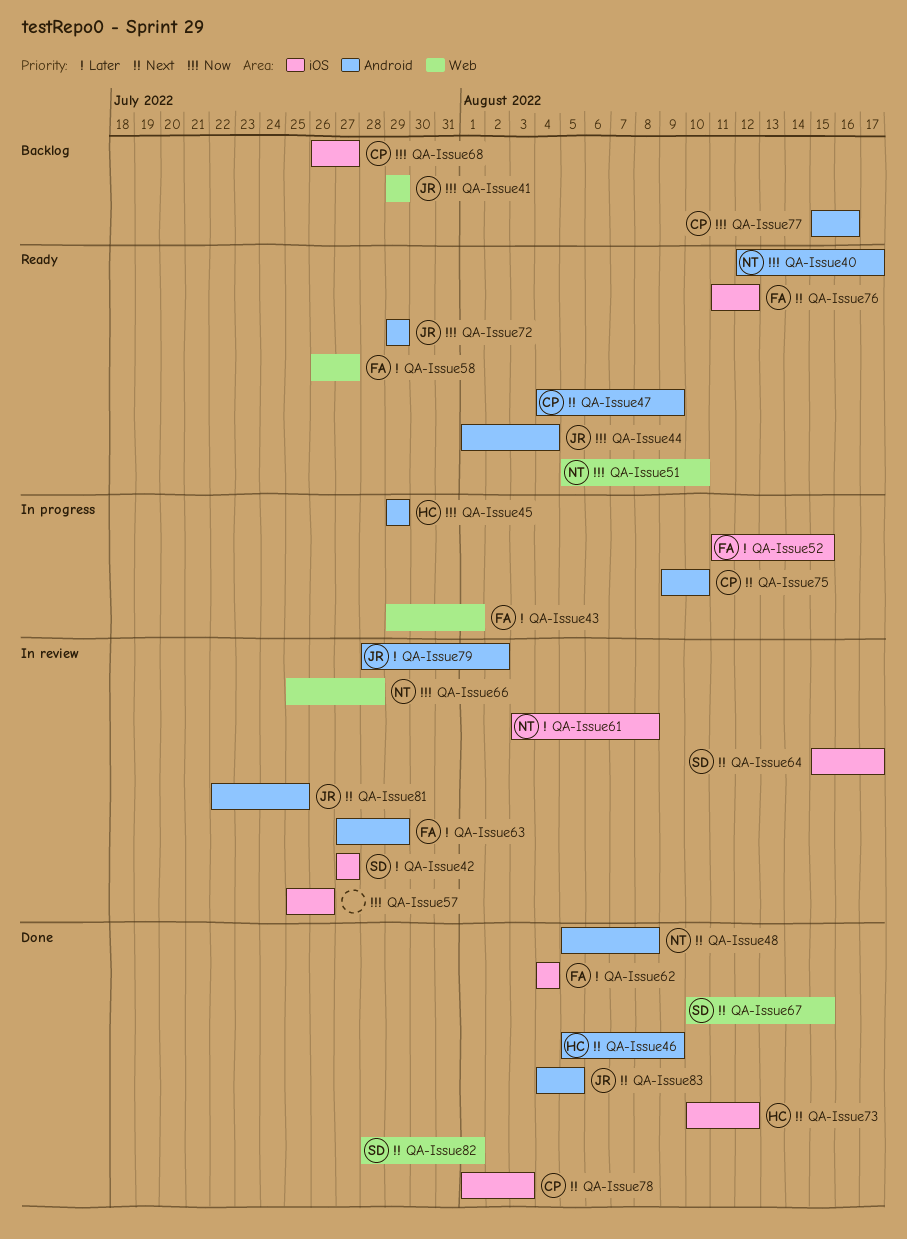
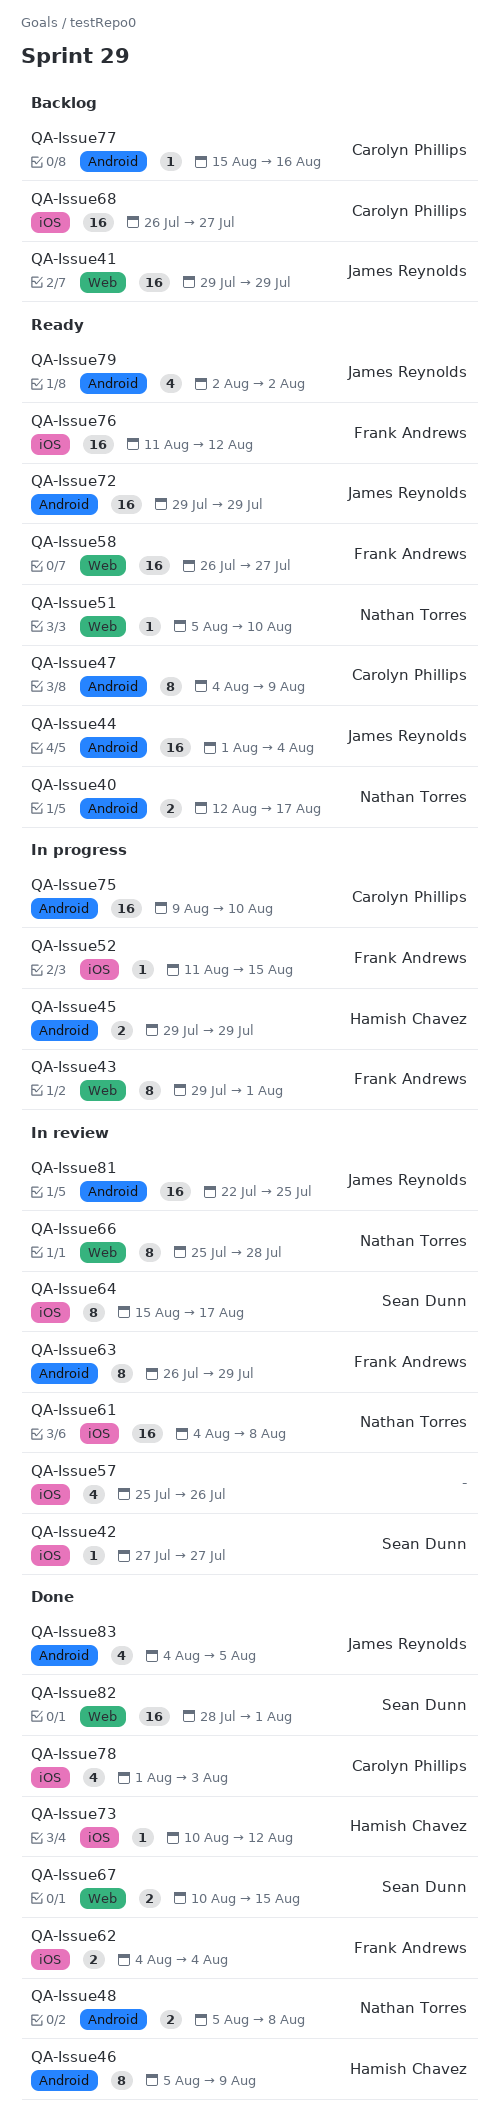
QA-Issue61, start: Aug 3 -> Aug 4
QA-Issue63, start: Jul 27 -> Jul 26
QA-Issue79, status: In review -> Ready
QA-Issue79, start: Jul 28 -> Aug 2

